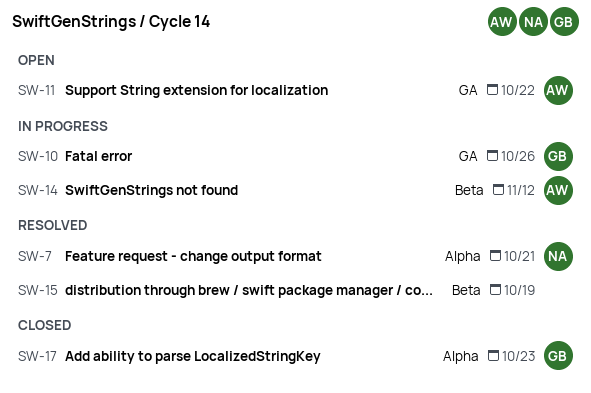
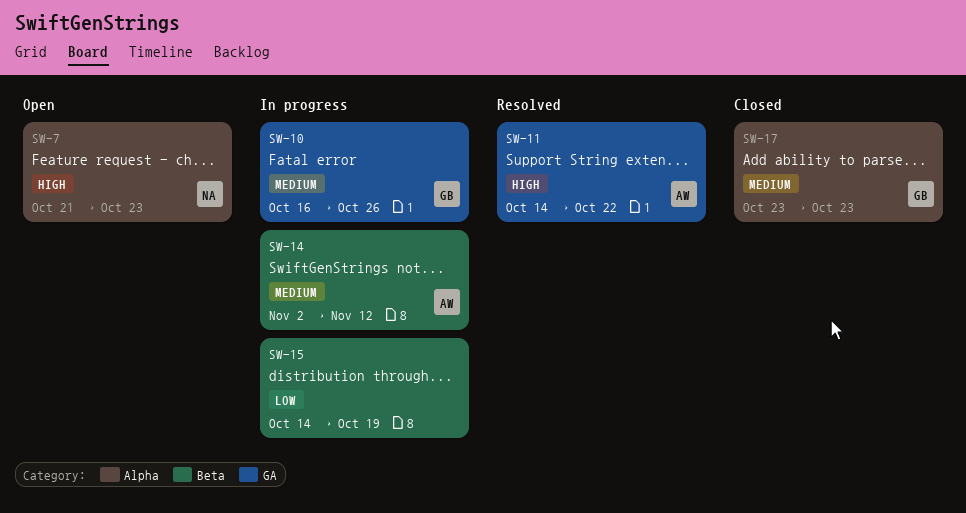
SW-7, status: Resolved -> Open
SW-7, due: Oct 21 -> Oct 23
SW-11, status: Open -> Resolved
SW-15, status: Resolved -> In progress

